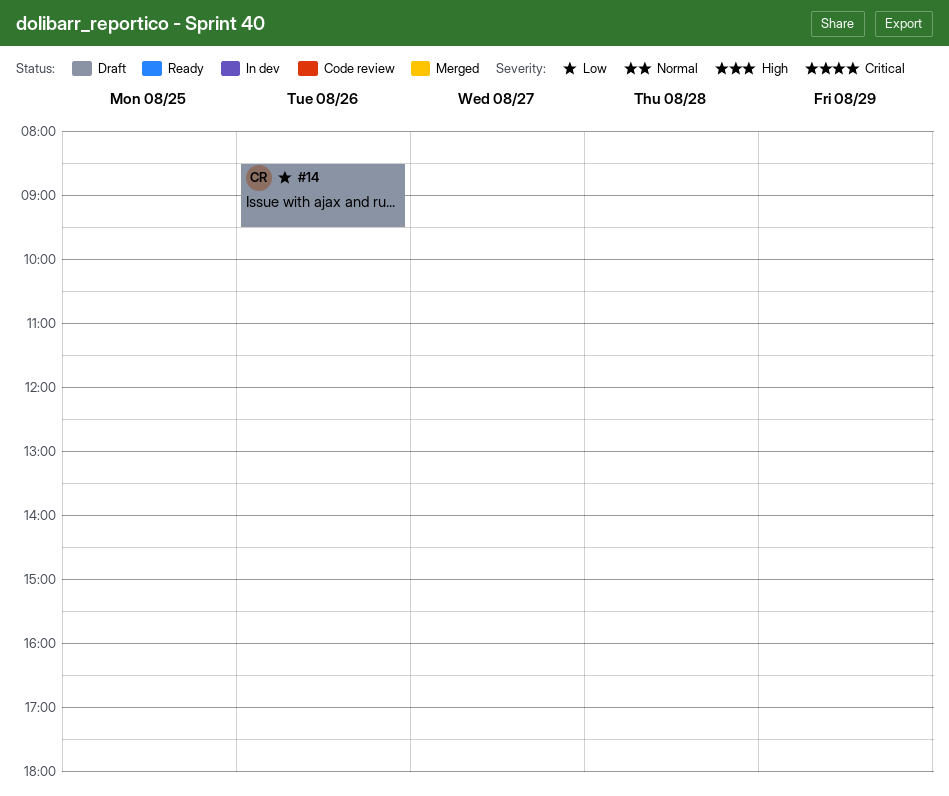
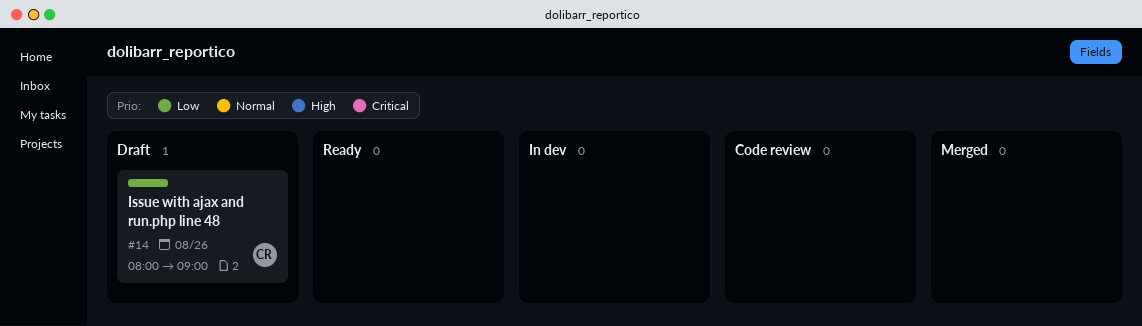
#14, begins: 08:30 -> 08:00
#14, ends: 09:30 -> 09:00

